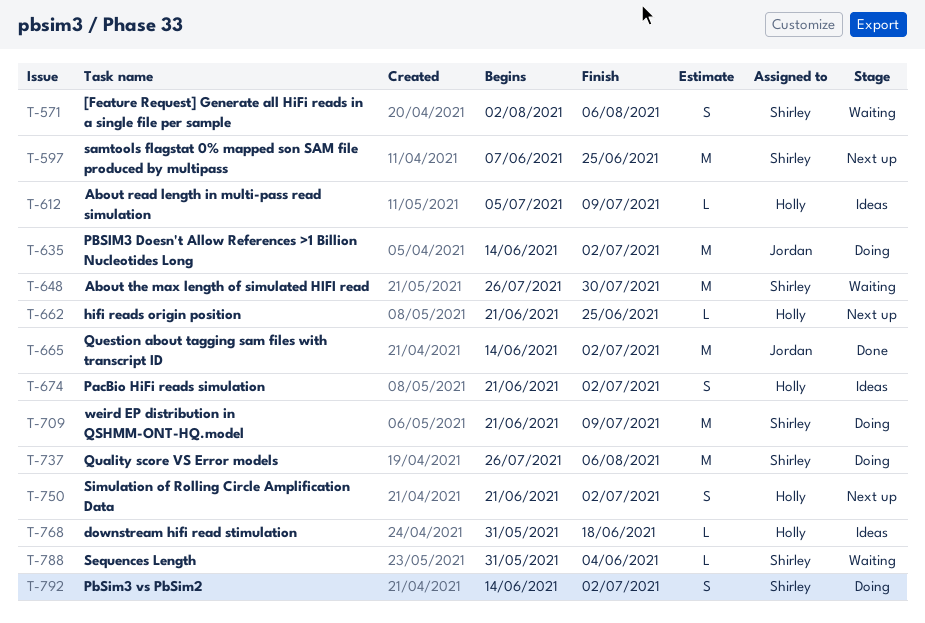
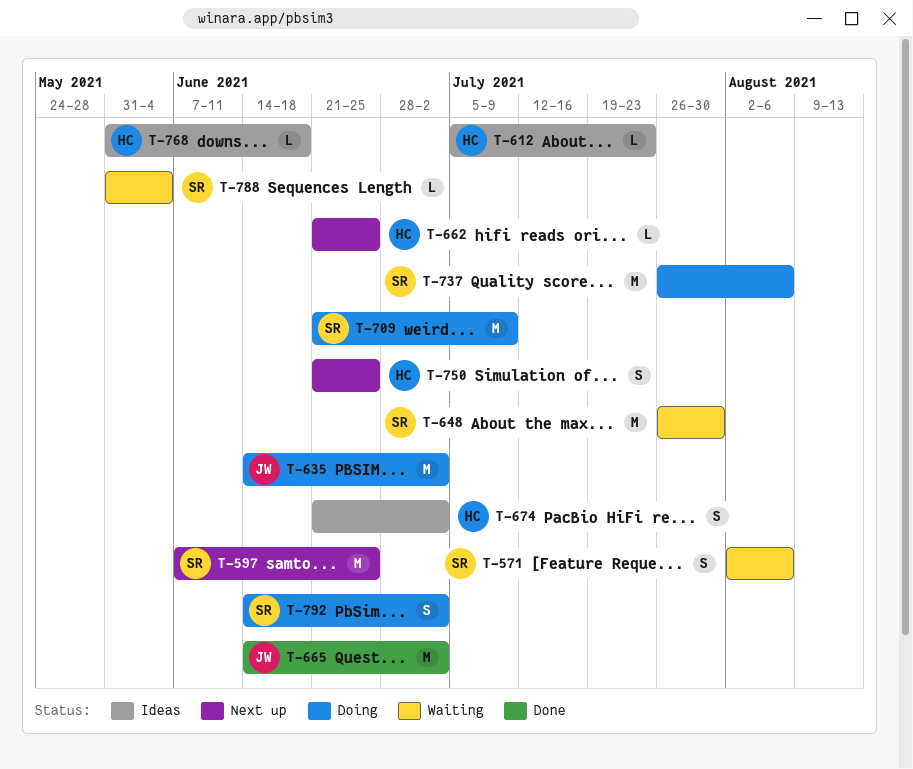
T-612, due: Jul 9 -> Jul 23
T-750, due: Jul 2 -> Jun 25

